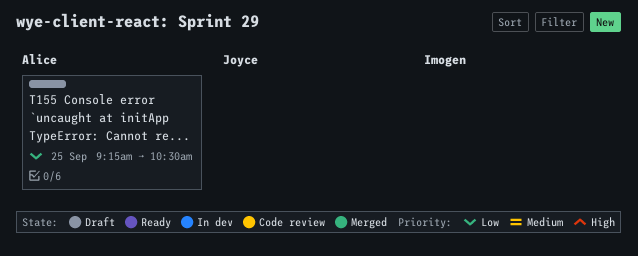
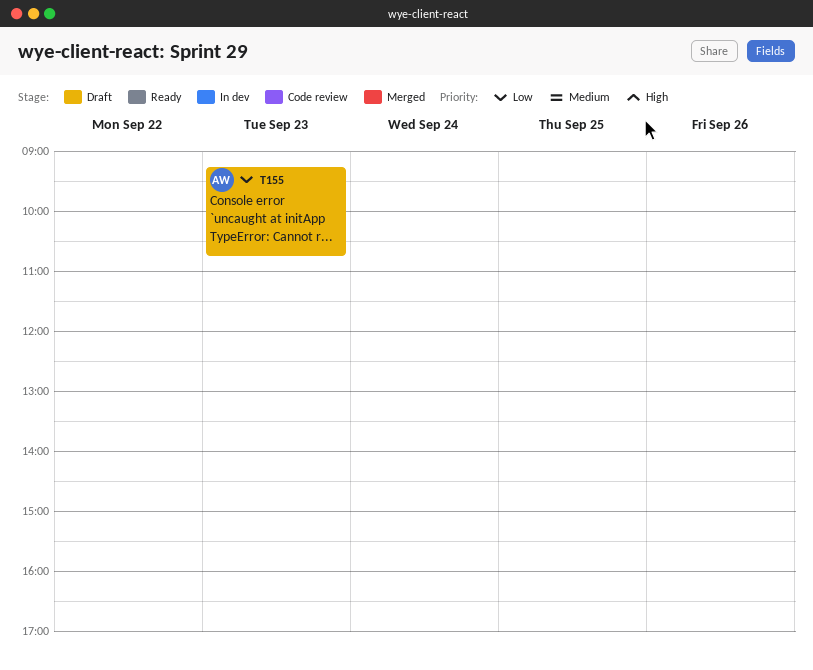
T155, day: Sep 25 -> Sep 23
T155, ends: 10:30 -> 10:45

